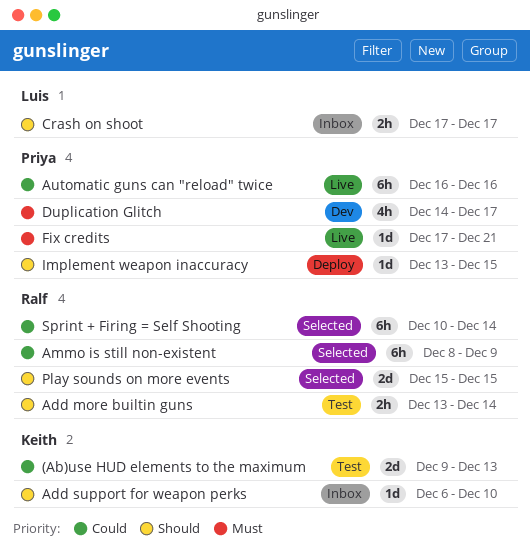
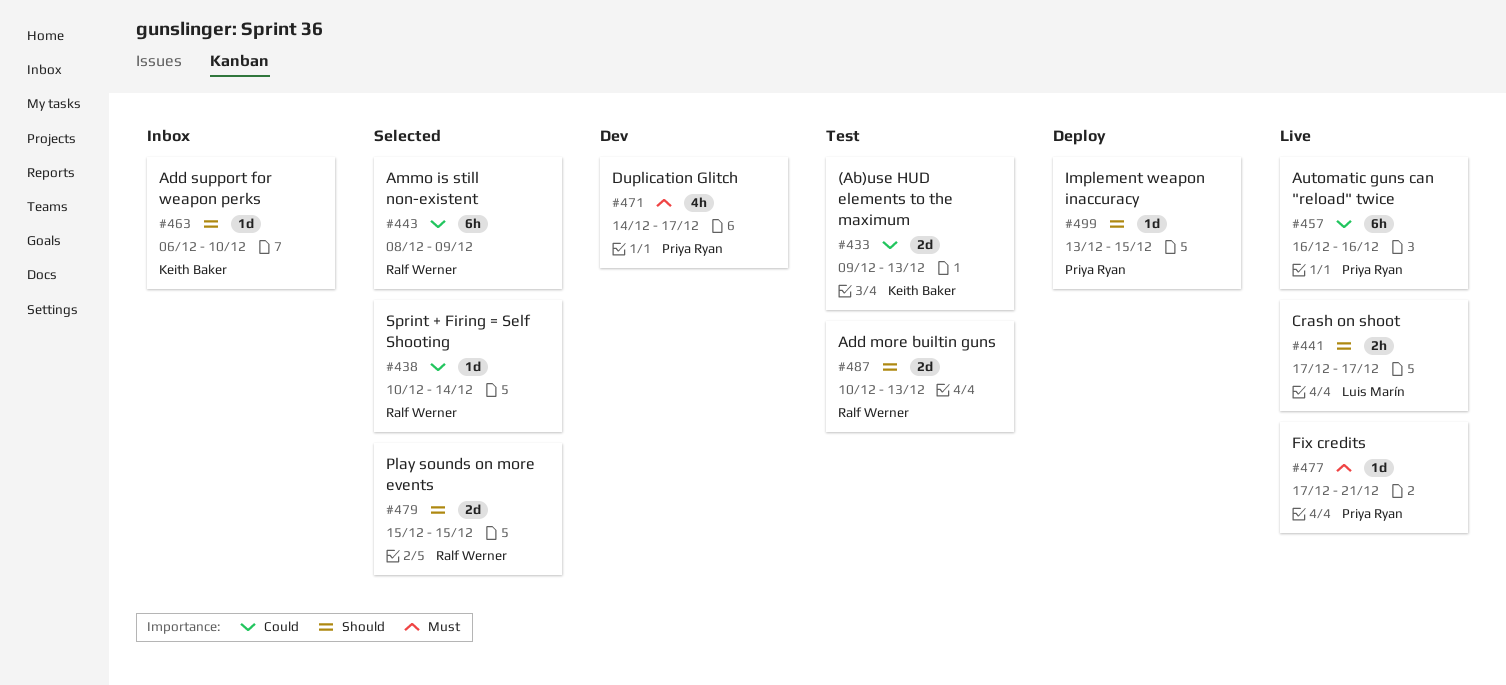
Add more builtin guns, estimate: 2h -> 2d
Add more builtin guns, start: Dec 13 -> Dec 10
Add more builtin guns, due: Dec 14 -> Dec 13
Crash on shoot, status: Inbox -> Live
Sprint + Firing = Self Shooting, estimate: 6h -> 1d

